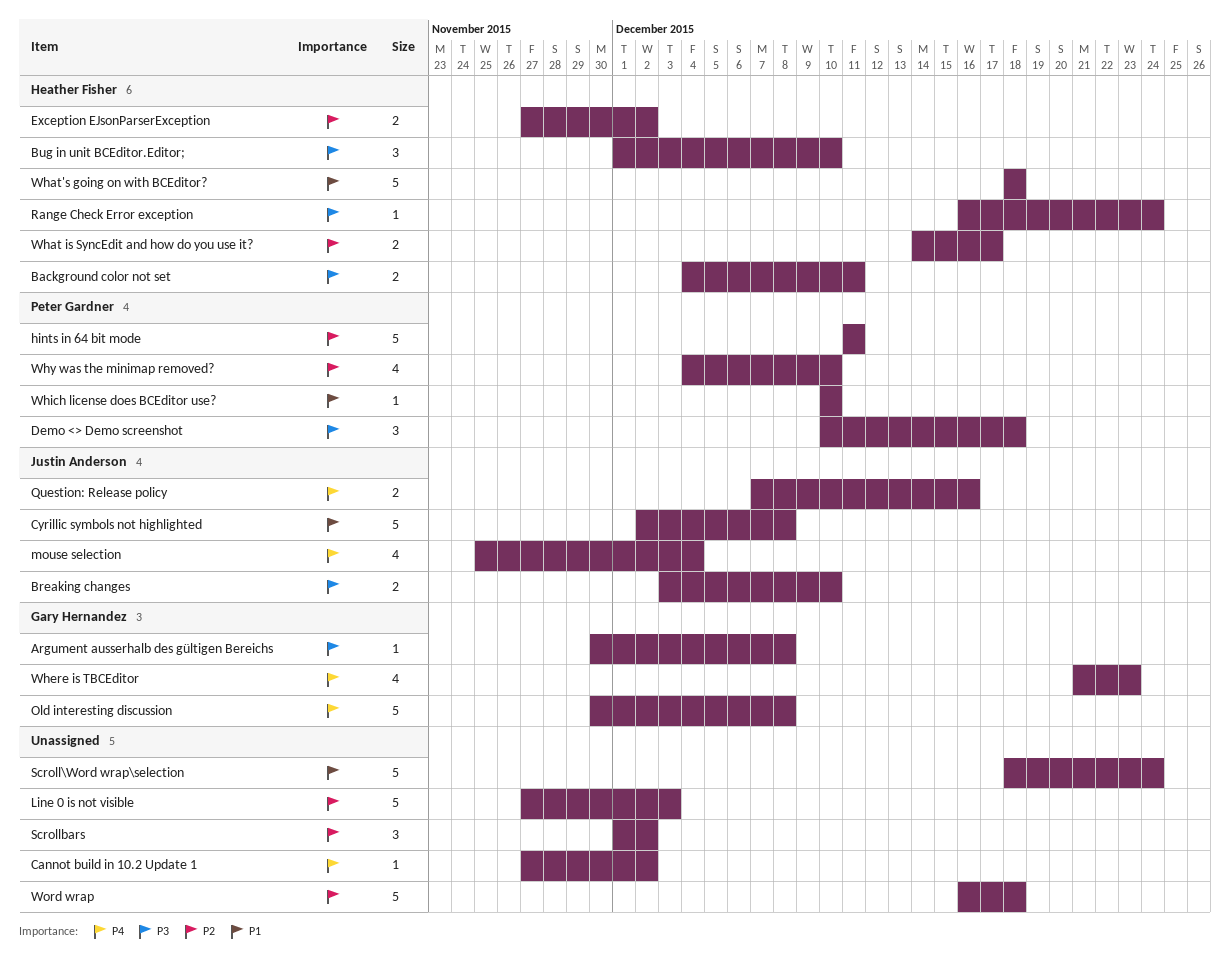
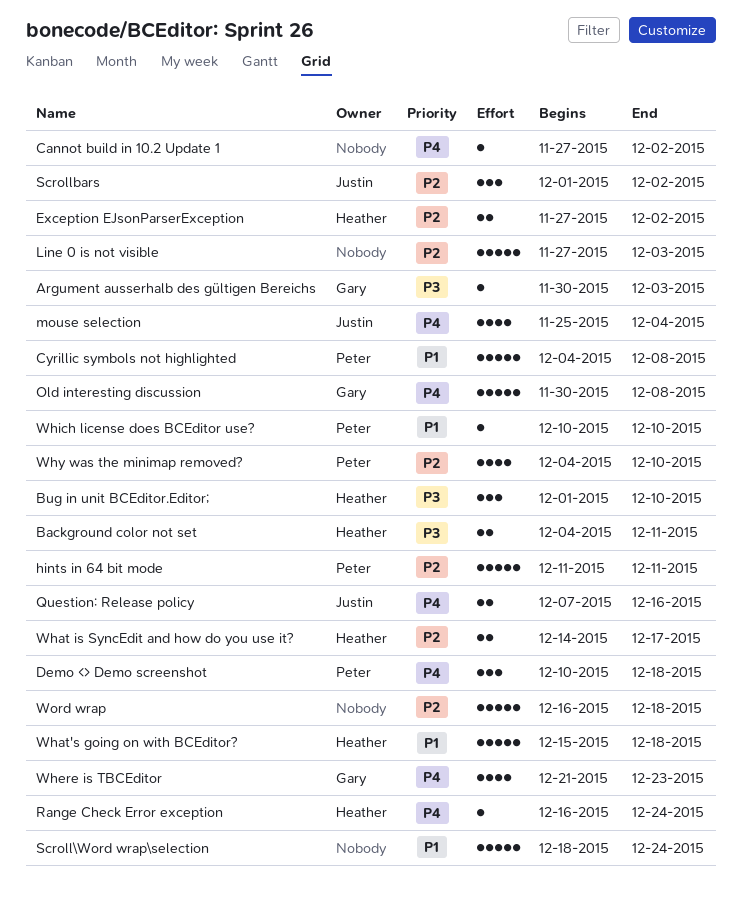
Argument ausserhalb des gültigen Bereichs, due: Dec 8 -> Dec 3
Breaking changes: present -> none
Cyrillic symbols not highlighted, owner: Justin Anderson -> Peter Gardner
Cyrillic symbols not highlighted, start: Dec 2 -> Dec 4
Demo <> Demo screenshot, priority: P3 -> P4
Range Check Error exception, priority: P3 -> P4
Scrollbars, owner: none -> Justin Anderson
What's going on with BCEditor?, start: Dec 18 -> Dec 15

